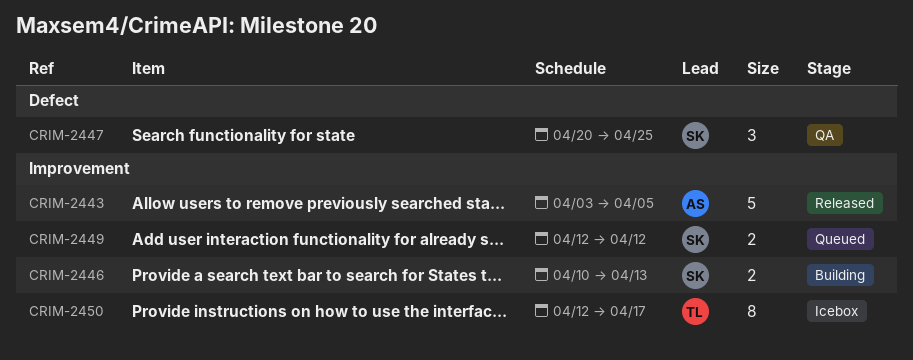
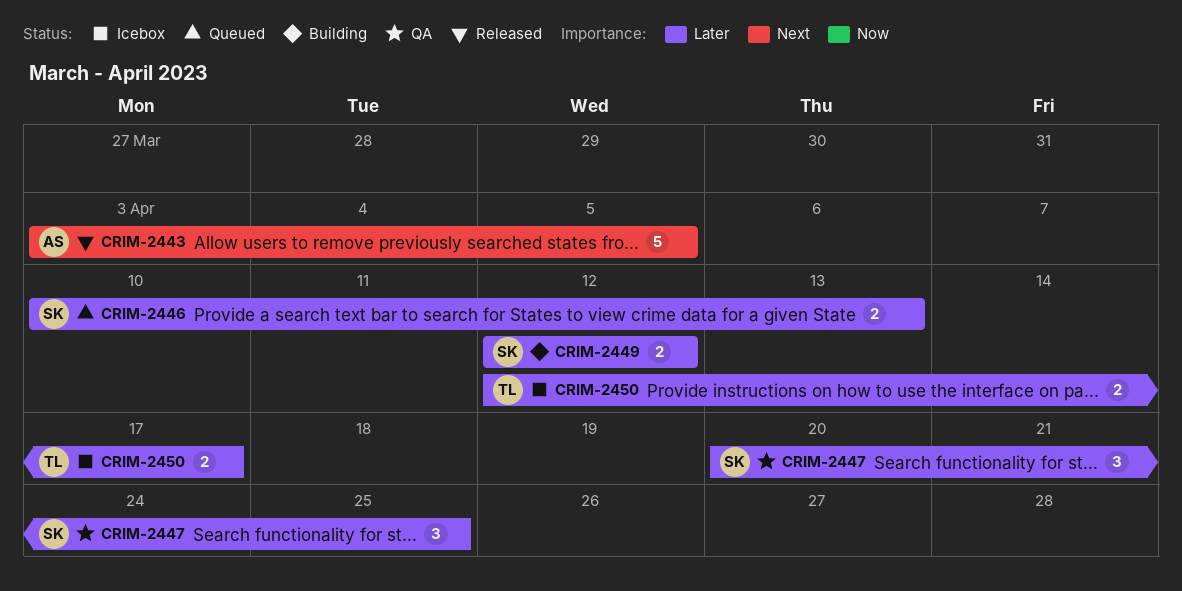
CRIM-2446, status: Building -> Queued
CRIM-2449, status: Queued -> Building
CRIM-2450, estimate: 8 -> 2

